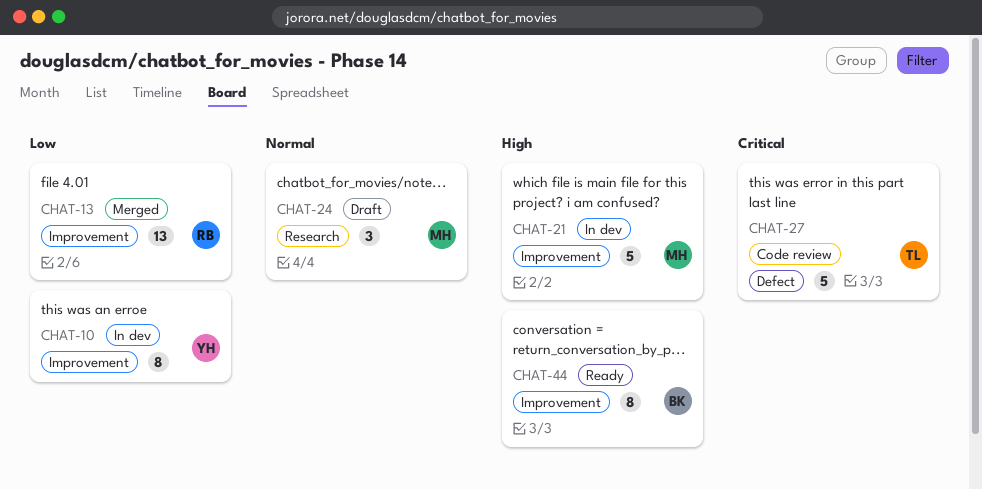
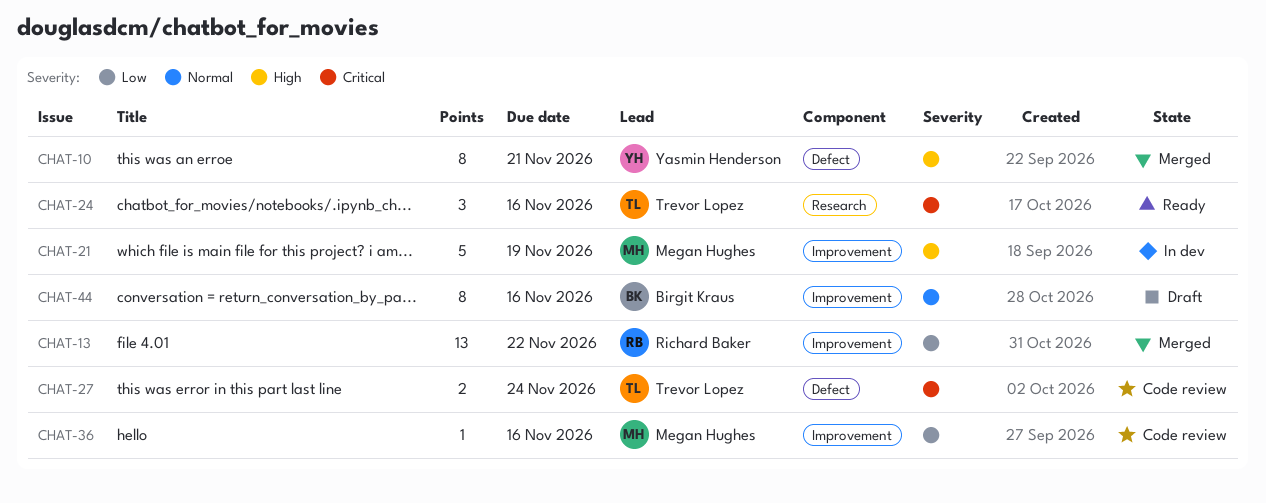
CHAT-10, status: In dev -> Merged
CHAT-10, priority: Low -> High
CHAT-10, label: Improvement -> Defect
CHAT-24, status: Draft -> Ready
CHAT-24, owner: Megan Hughes -> Trevor Lopez
CHAT-24, priority: Normal -> Critical
CHAT-27, estimate: 5 -> 2
CHAT-36: none -> present
CHAT-44, status: Ready -> Draft
CHAT-44, priority: High -> Normal

